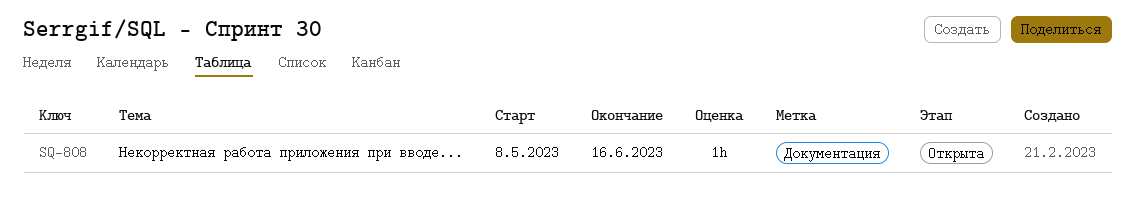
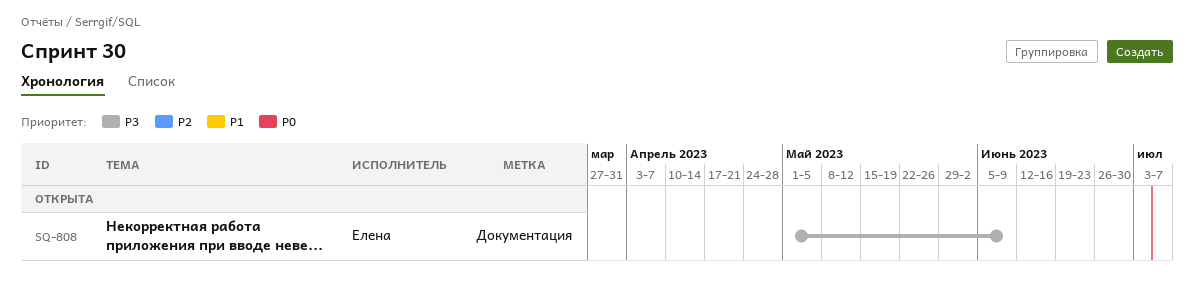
SQ-808, start: May 8 -> May 1
SQ-808, due: Jun 16 -> Jun 9

